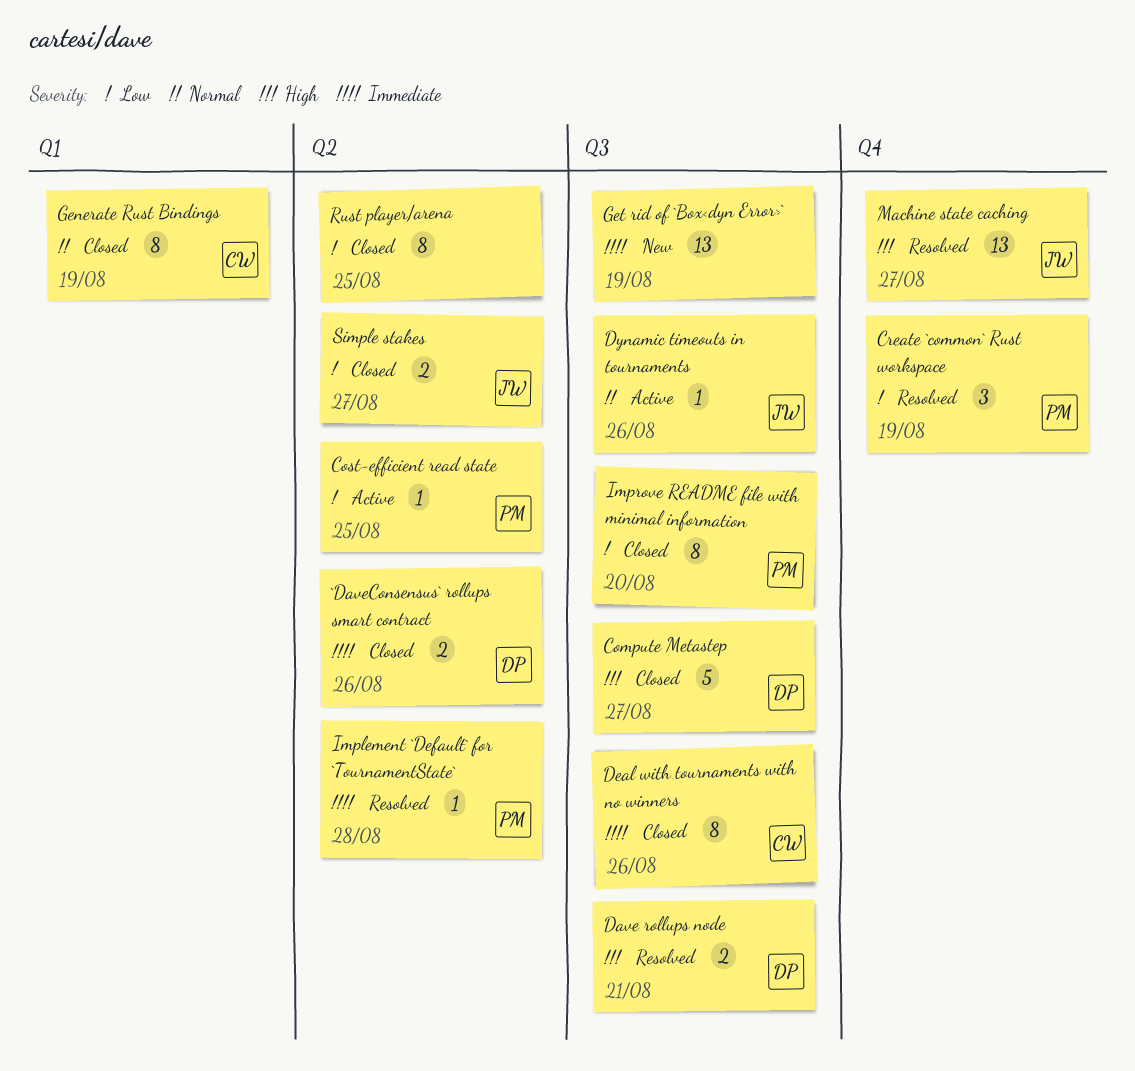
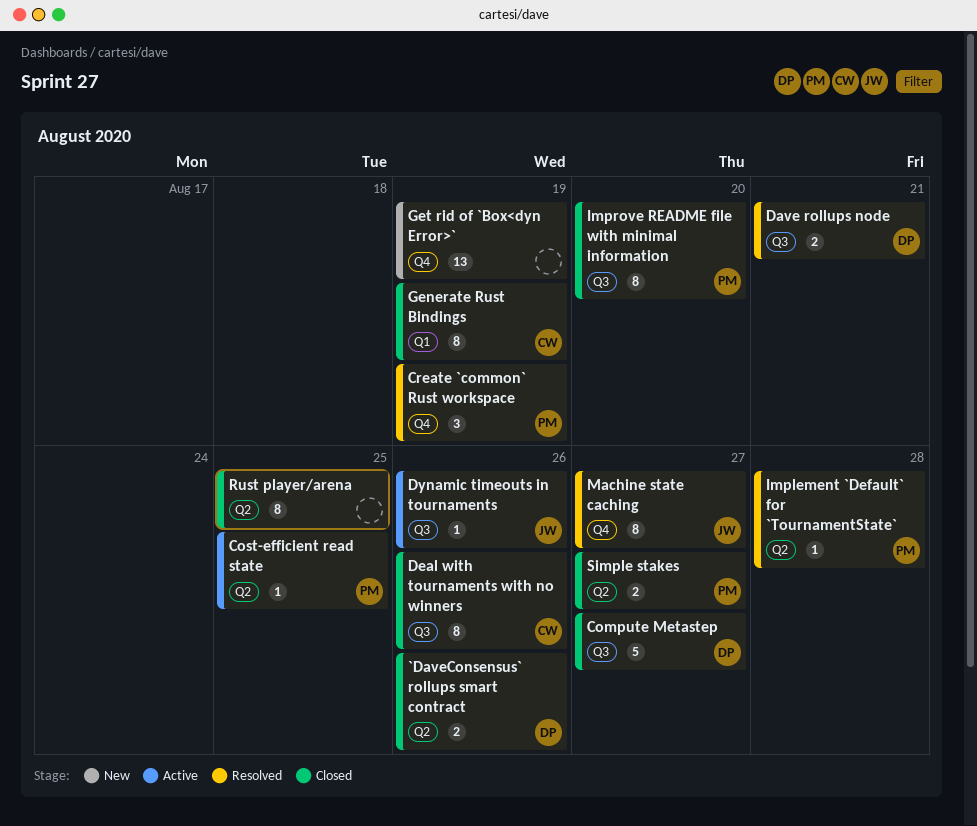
Get rid of `Box<dyn Error>`, label: Q3 -> Q4
Machine state caching, estimate: 13 -> 8
Simple stakes, owner: JW -> PM

